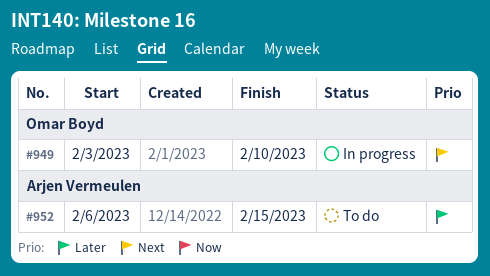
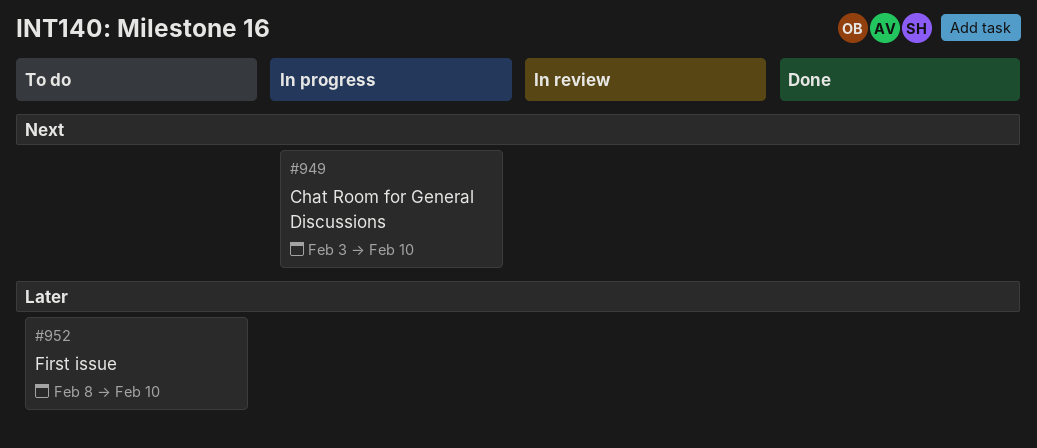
#952, start: Feb 6 -> Feb 8
#952, due: Feb 15 -> Feb 10

